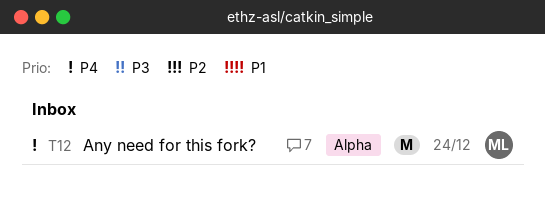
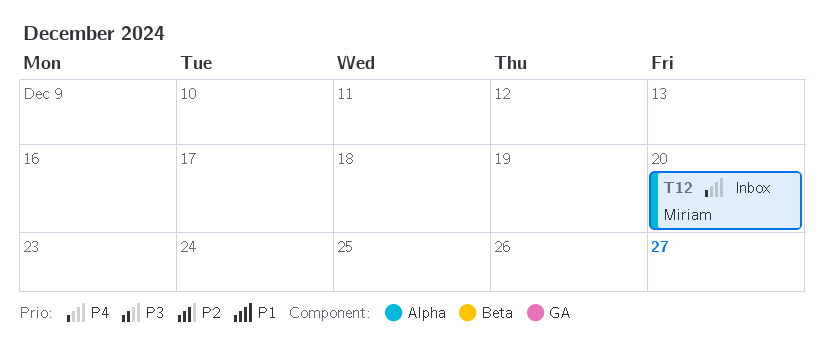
T12, due: Dec 24 -> Dec 20

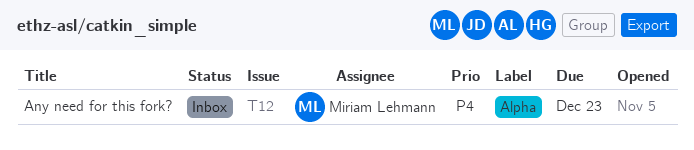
T12, due: Dec 20 -> Dec 23

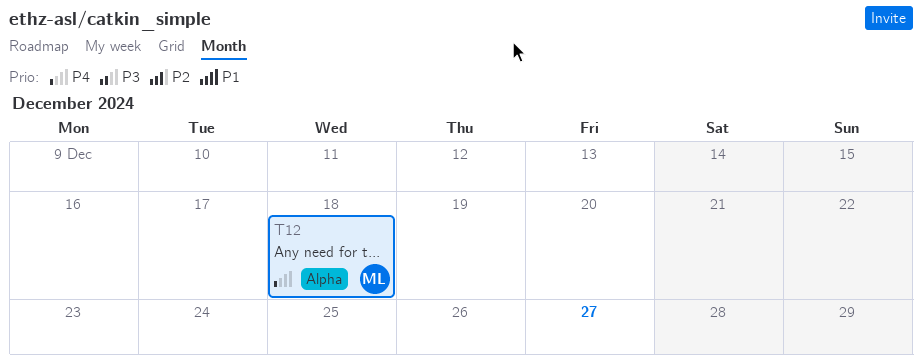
T12, due: Dec 23 -> Dec 18

